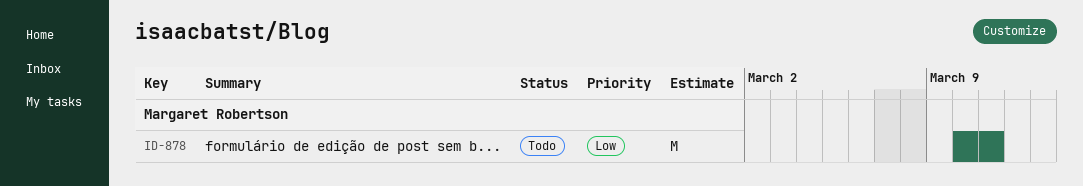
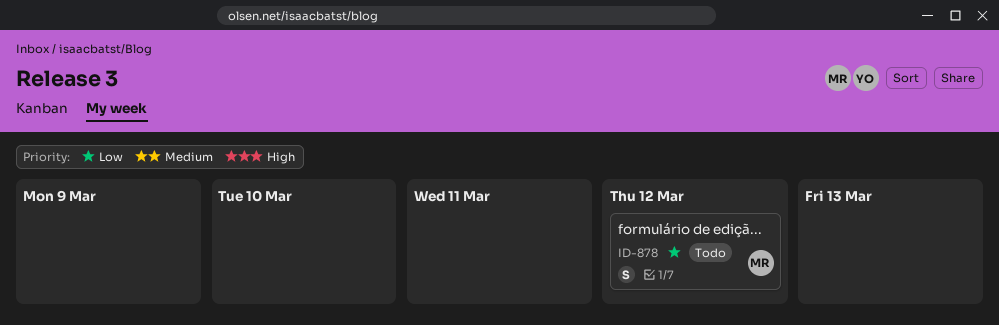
ID-878, estimate: M -> S
ID-878, due: Mar 11 -> Mar 12

